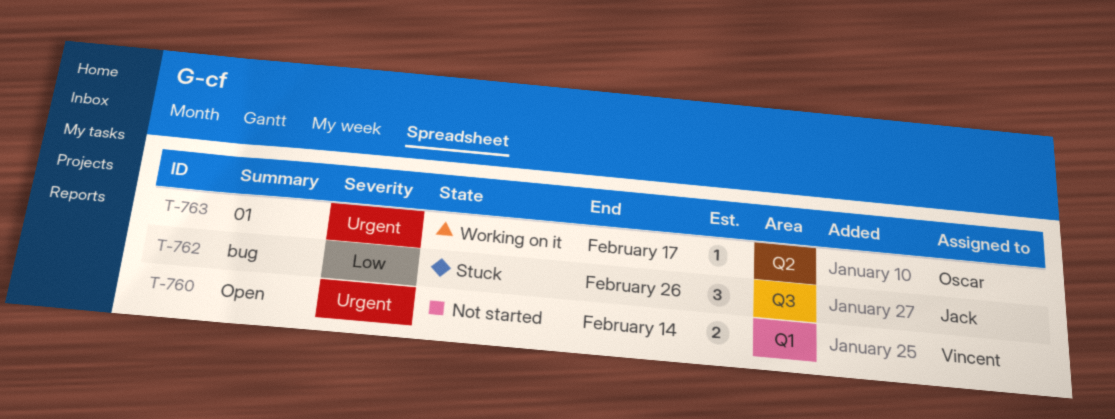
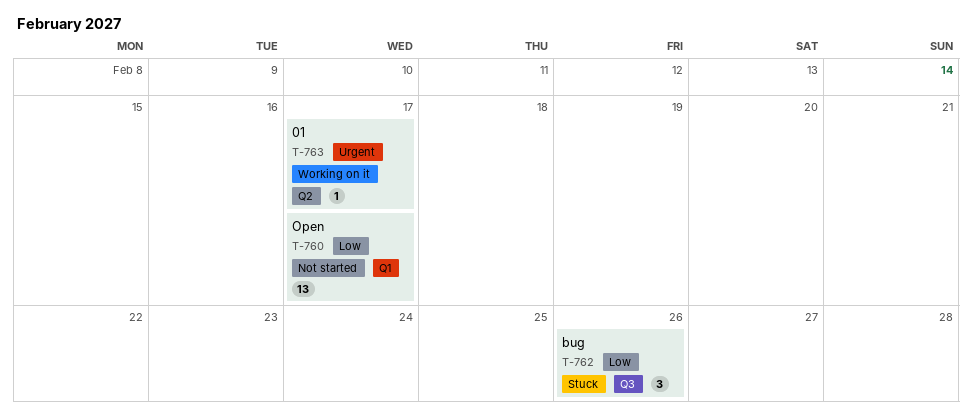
T-760, priority: Urgent -> Low
T-760, estimate: 2 -> 13
T-760, due: Feb 14 -> Feb 17

